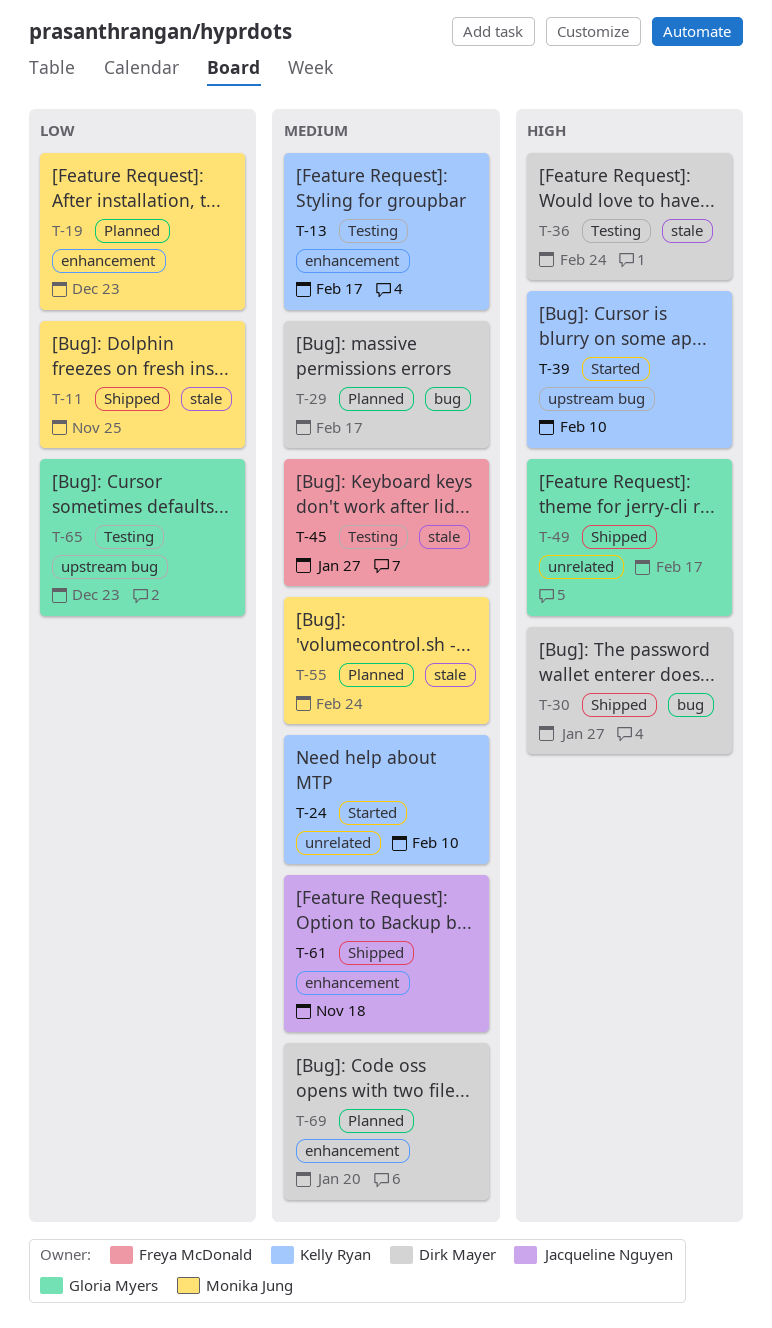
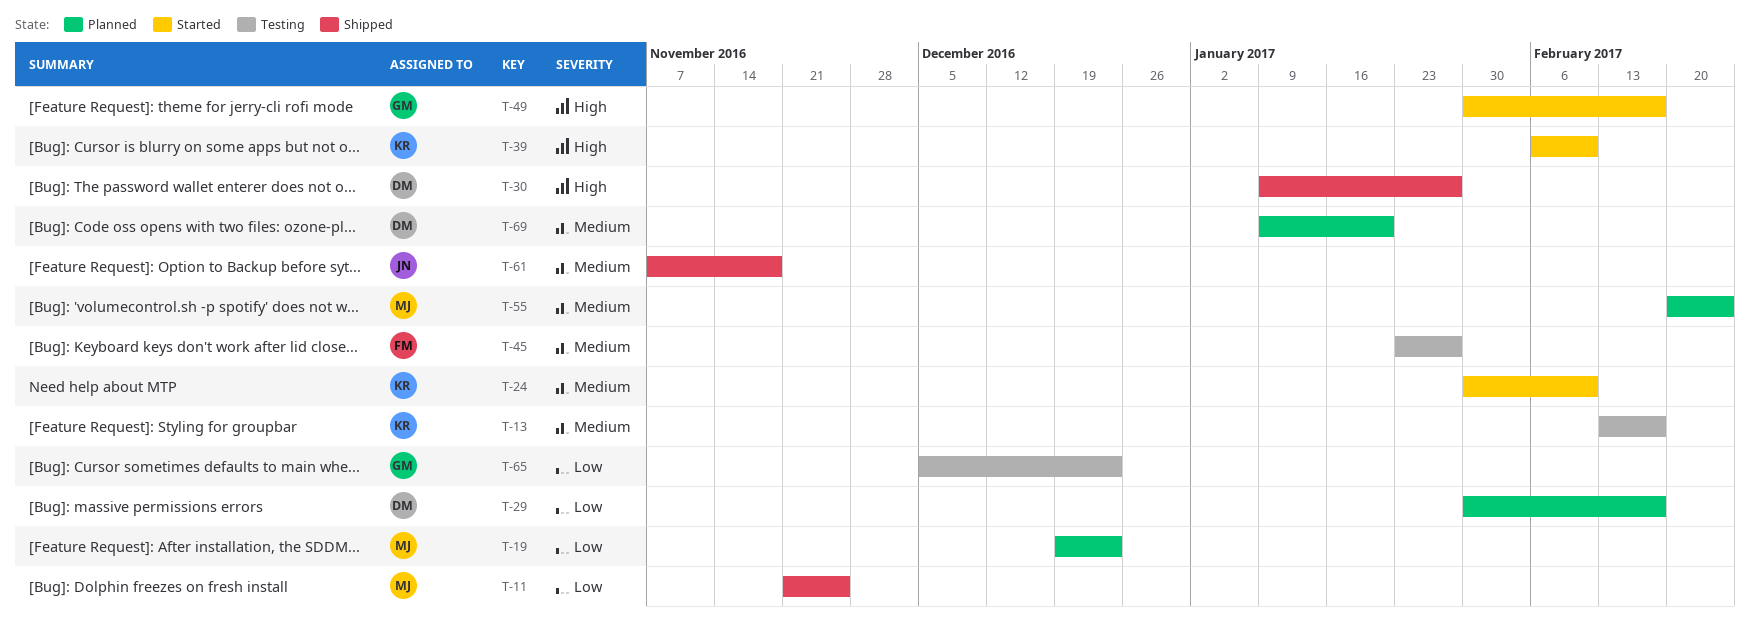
T-29, priority: Medium -> Low
T-36: present -> none
T-49, status: Shipped -> Started

